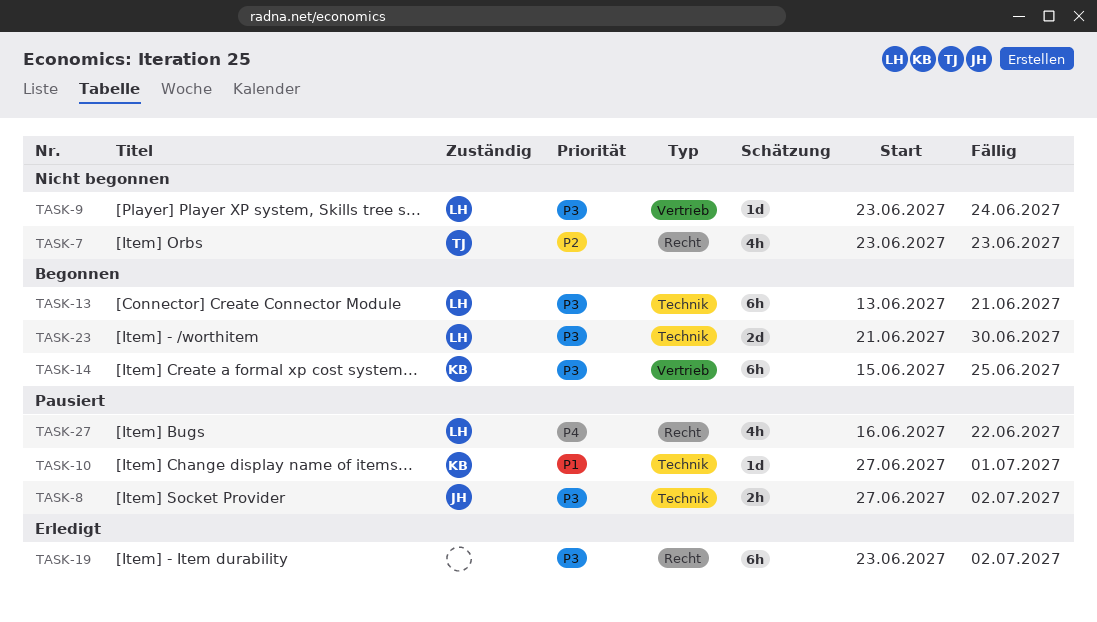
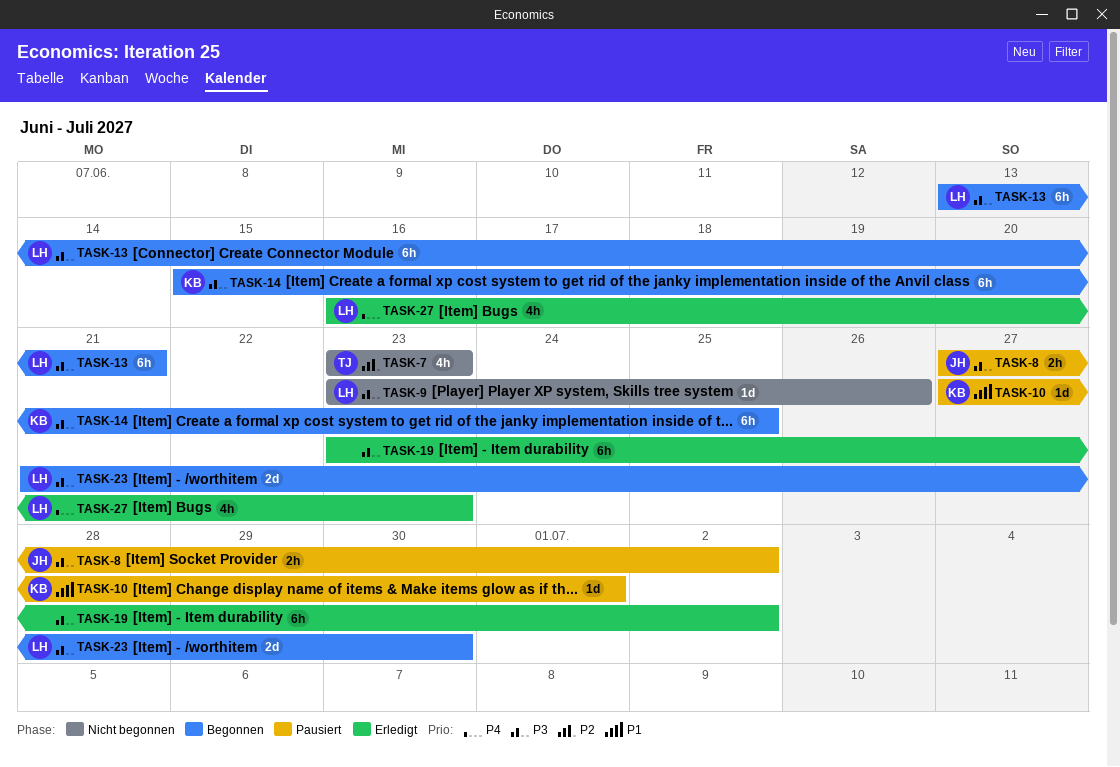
TASK-9, due: Jun 24 -> Jun 26
TASK-27, status: Pausiert -> Erledigt
TASK-27, due: Jun 22 -> Jun 23

